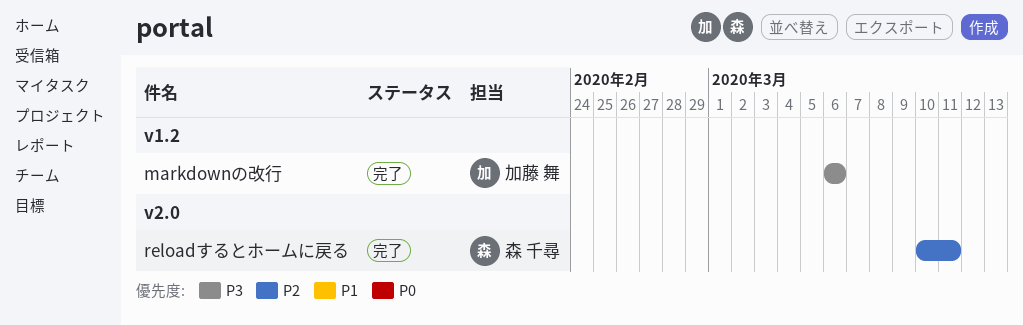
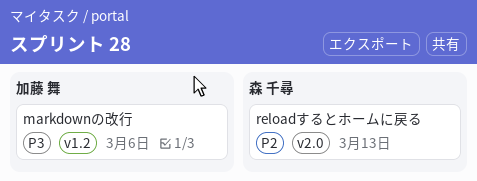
reloadするとホームに戻る, due: Mar 11 -> Mar 13

